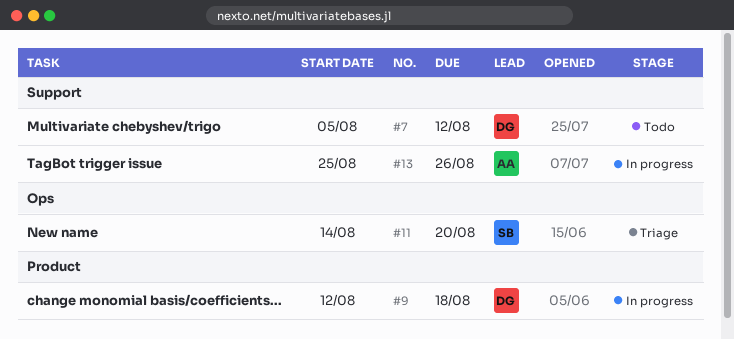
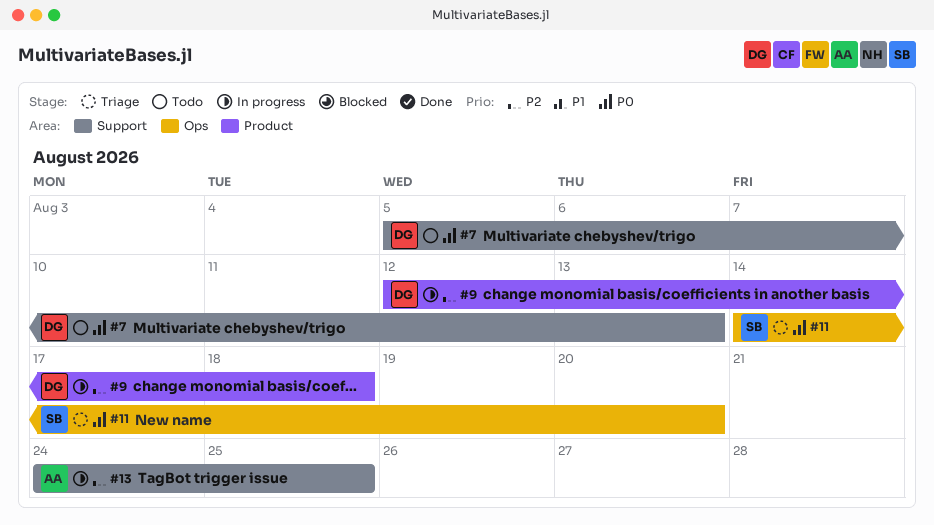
#7, due: Aug 12 -> Aug 13
#13, start: Aug 25 -> Aug 24
#13, due: Aug 26 -> Aug 25

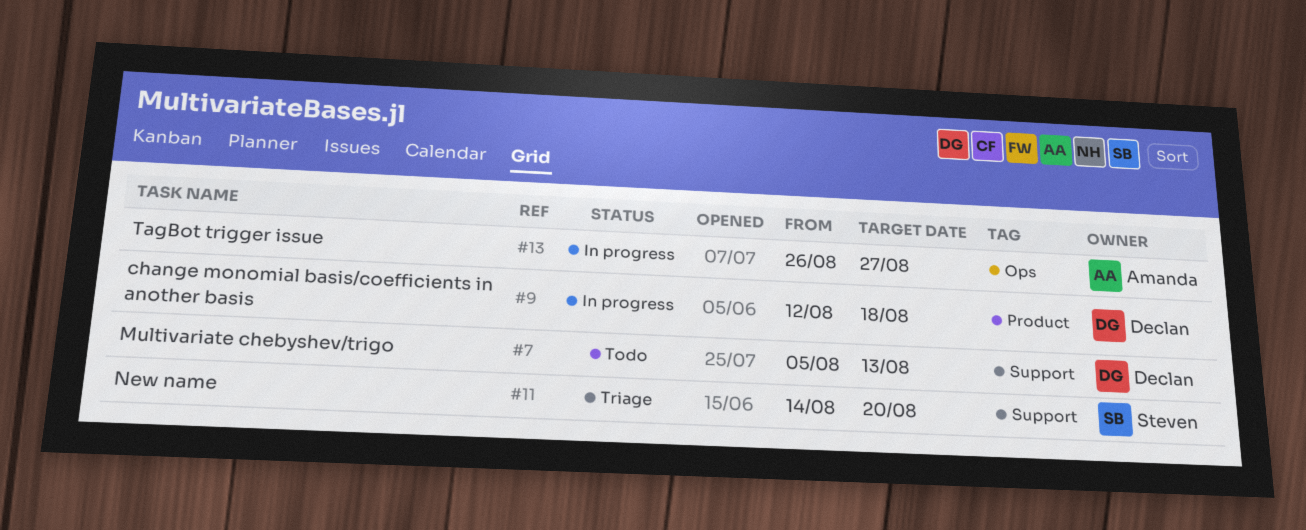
#11, label: Ops -> Support
#13, label: Support -> Ops
#13, start: Aug 24 -> Aug 26
#13, due: Aug 25 -> Aug 27

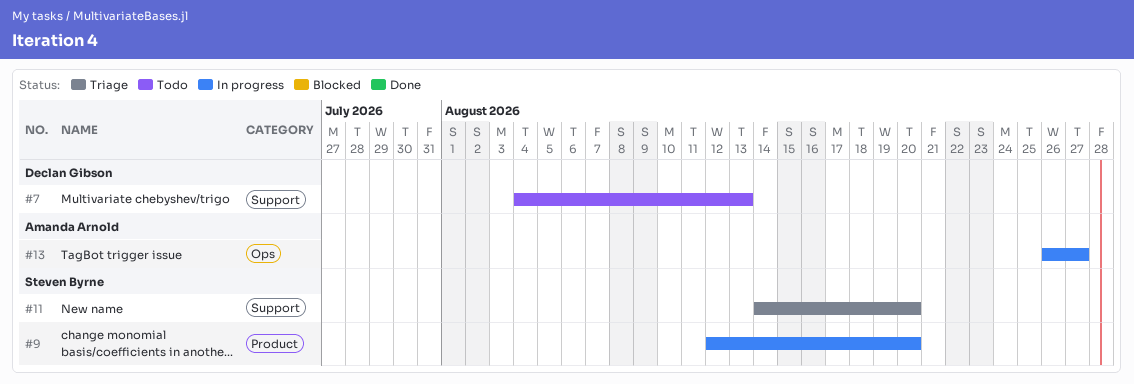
#7, start: Aug 5 -> Aug 4
#9, owner: Declan Gibson -> Steven Byrne
#9, due: Aug 18 -> Aug 20

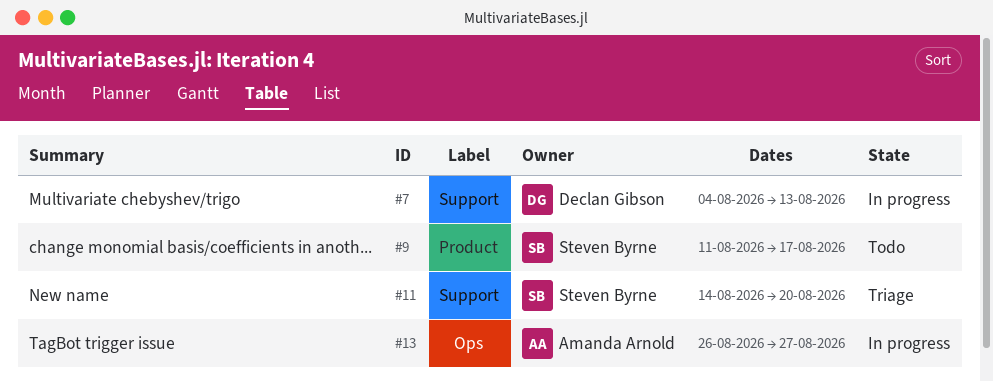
#7, status: Todo -> In progress
#9, status: In progress -> Todo
#9, start: Aug 12 -> Aug 11
#9, due: Aug 20 -> Aug 17

